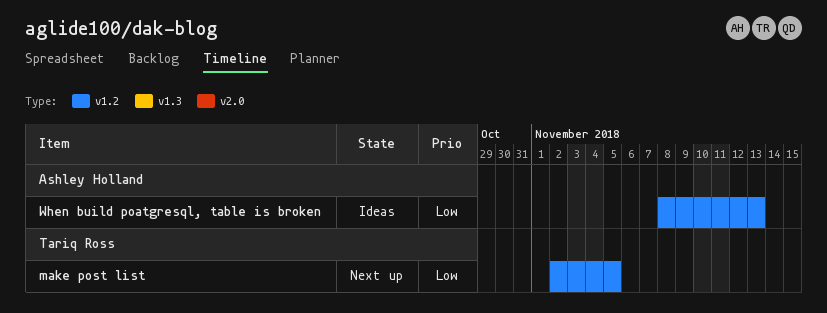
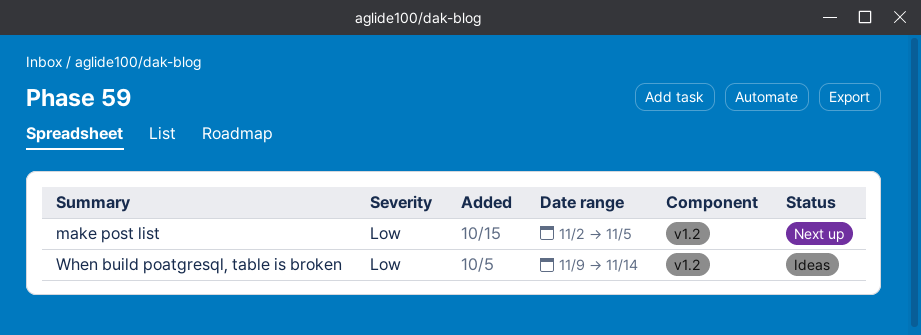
When build poatgresql, table is broken, start: Nov 8 -> Nov 9
When build poatgresql, table is broken, due: Nov 13 -> Nov 14

